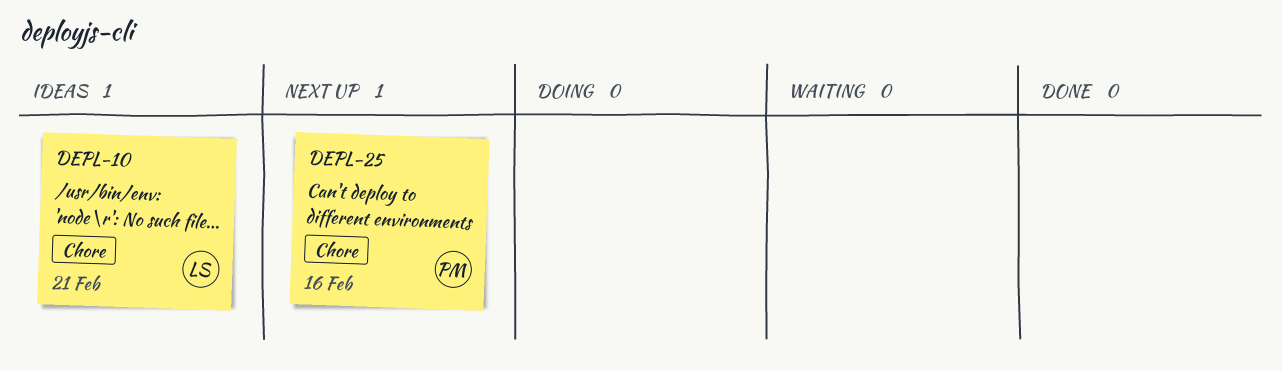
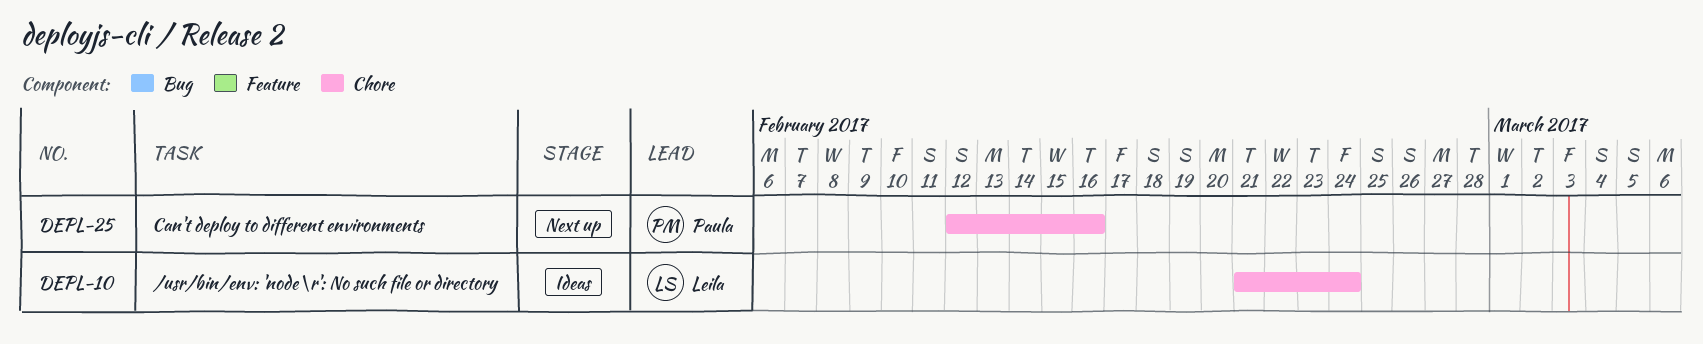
DEPL-10, due: Feb 21 -> Feb 24

